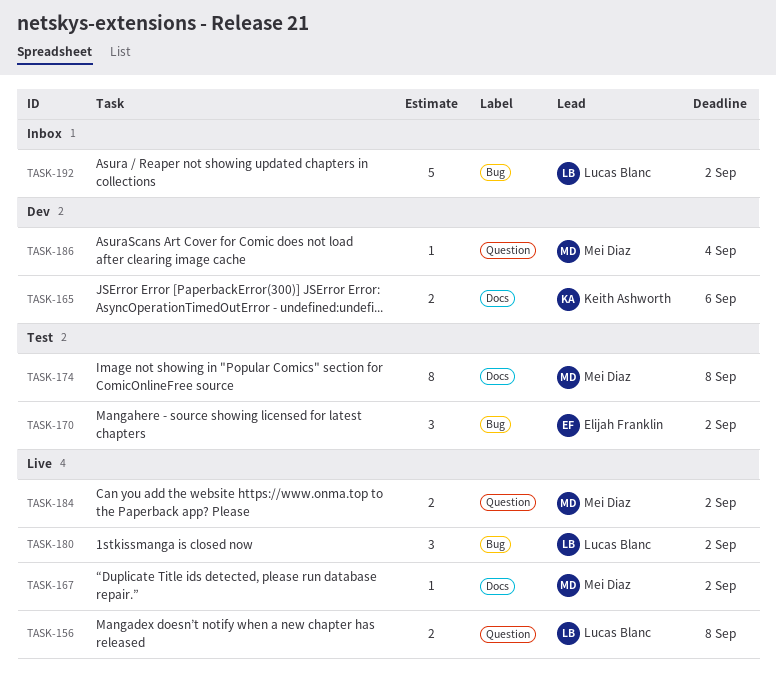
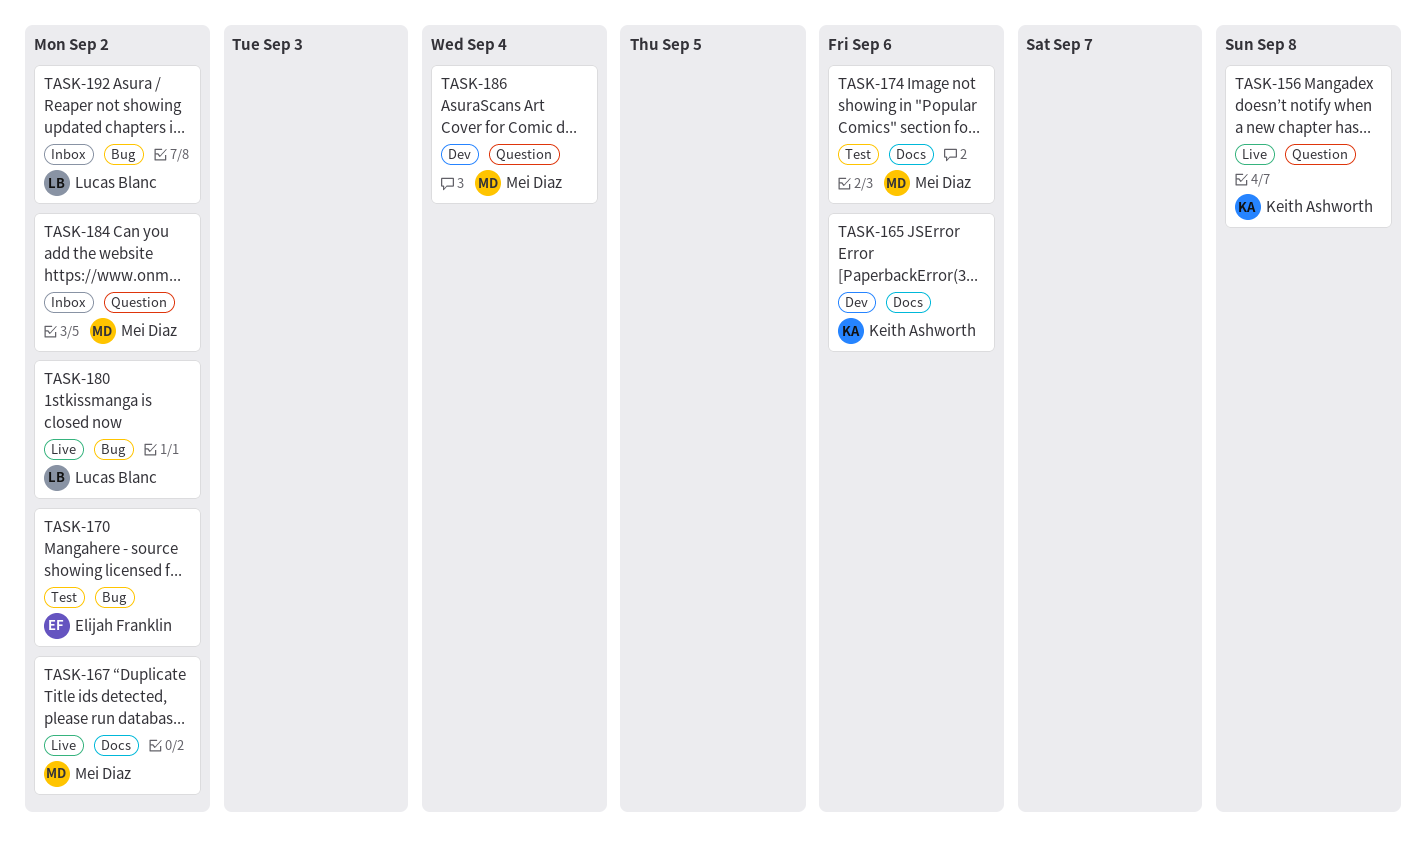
TASK-156, owner: Lucas Blanc -> Keith Ashworth
TASK-174, due: Sep 8 -> Sep 6
TASK-184, status: Live -> Inbox

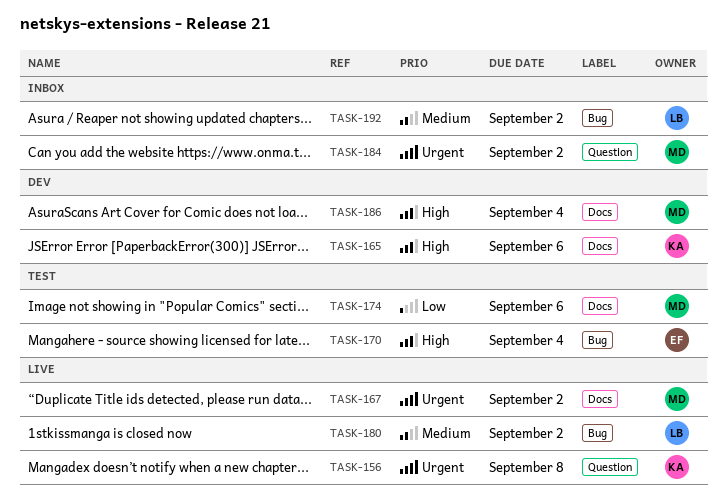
TASK-170, due: Sep 2 -> Sep 4
TASK-186, label: Question -> Docs

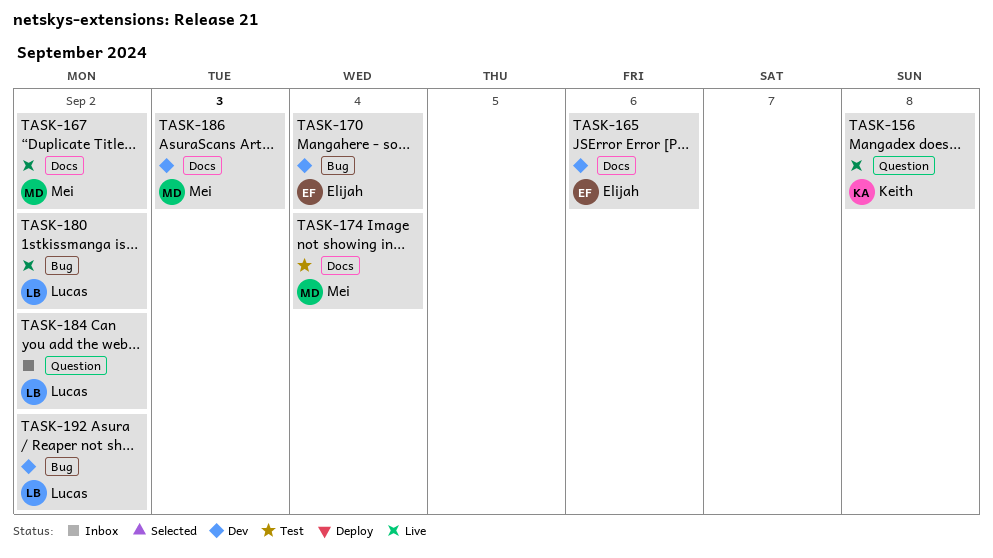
TASK-165, owner: Keith -> Elijah
TASK-170, status: Test -> Dev
TASK-174, due: Sep 6 -> Sep 4
TASK-184, owner: Mei -> Lucas
TASK-186, due: Sep 4 -> Sep 3
TASK-192, status: Inbox -> Dev

